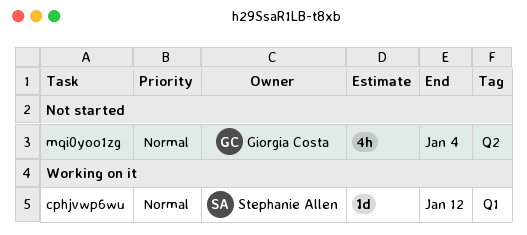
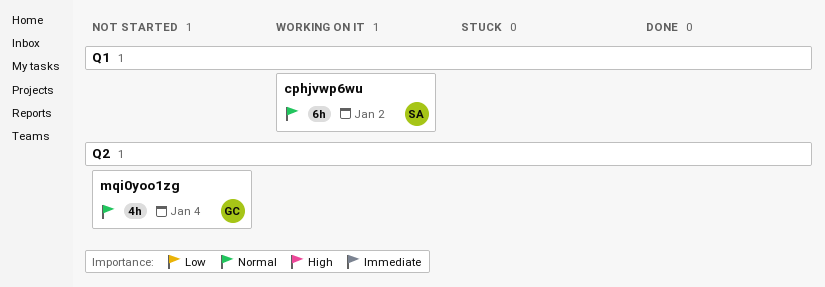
cphjvwp6wu, estimate: 1d -> 6h
cphjvwp6wu, due: Jan 12 -> Jan 2

